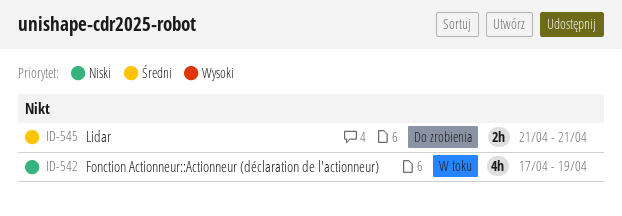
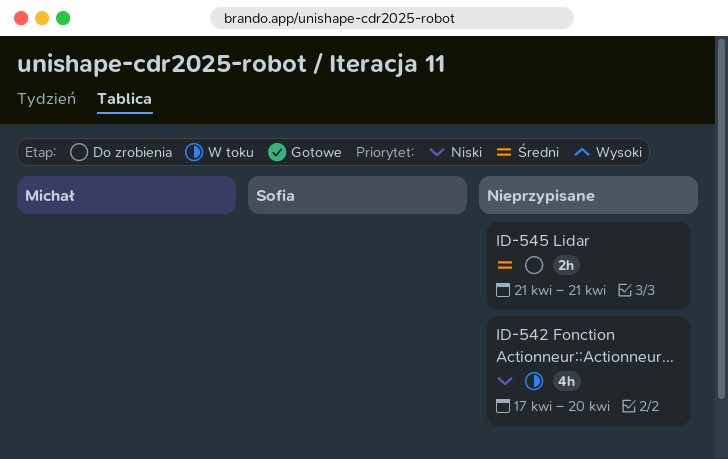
ID-542, due: Apr 19 -> Apr 20

